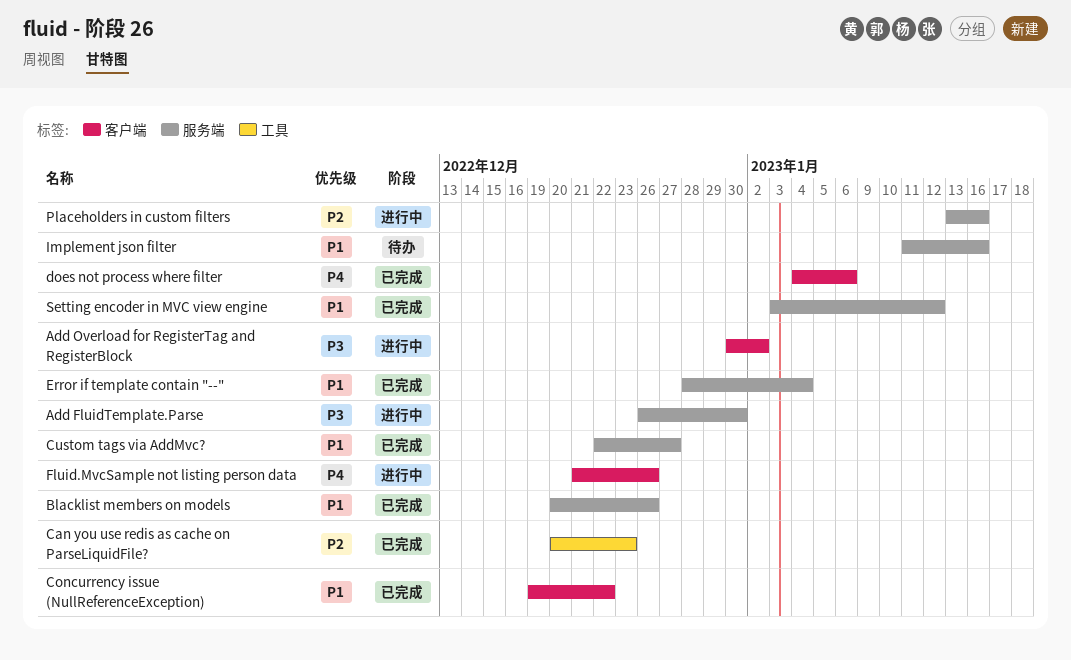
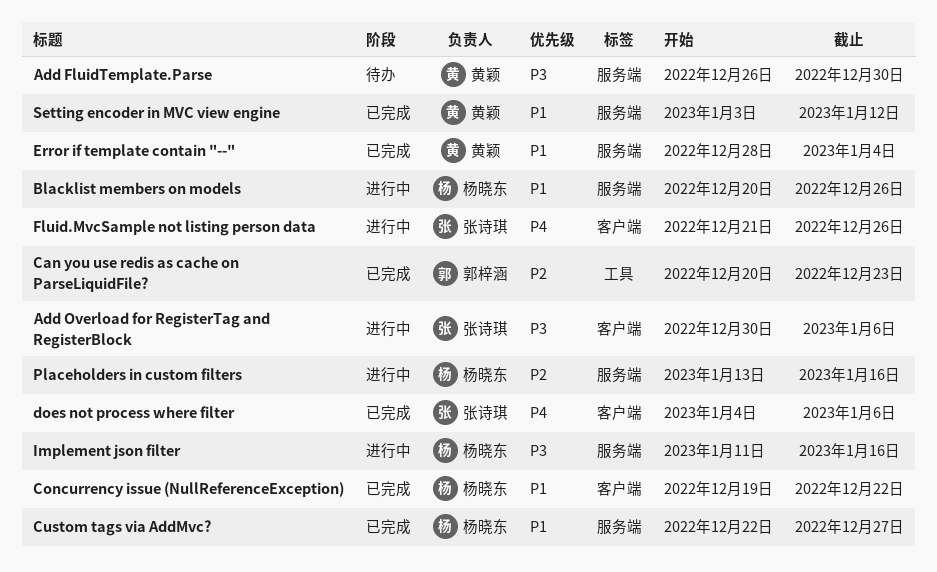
Add FluidTemplate.Parse, status: 进行中 -> 待办
Add Overload for RegisterTag and RegisterBlock, due: Jan 2 -> Jan 6
Blacklist members on models, status: 已完成 -> 进行中
Implement json filter, status: 待办 -> 进行中
Implement json filter, priority: P1 -> P3

